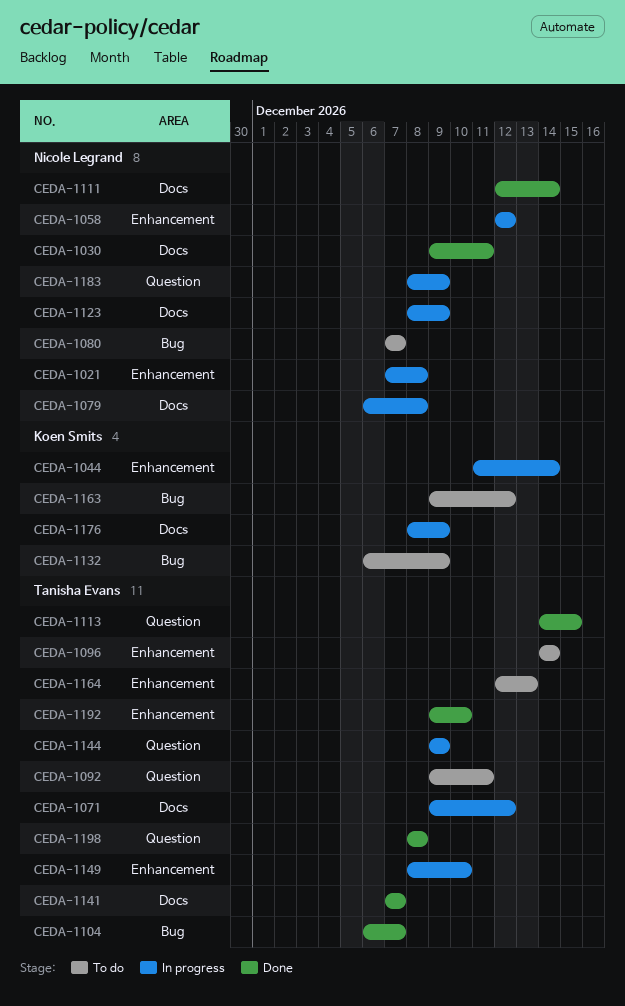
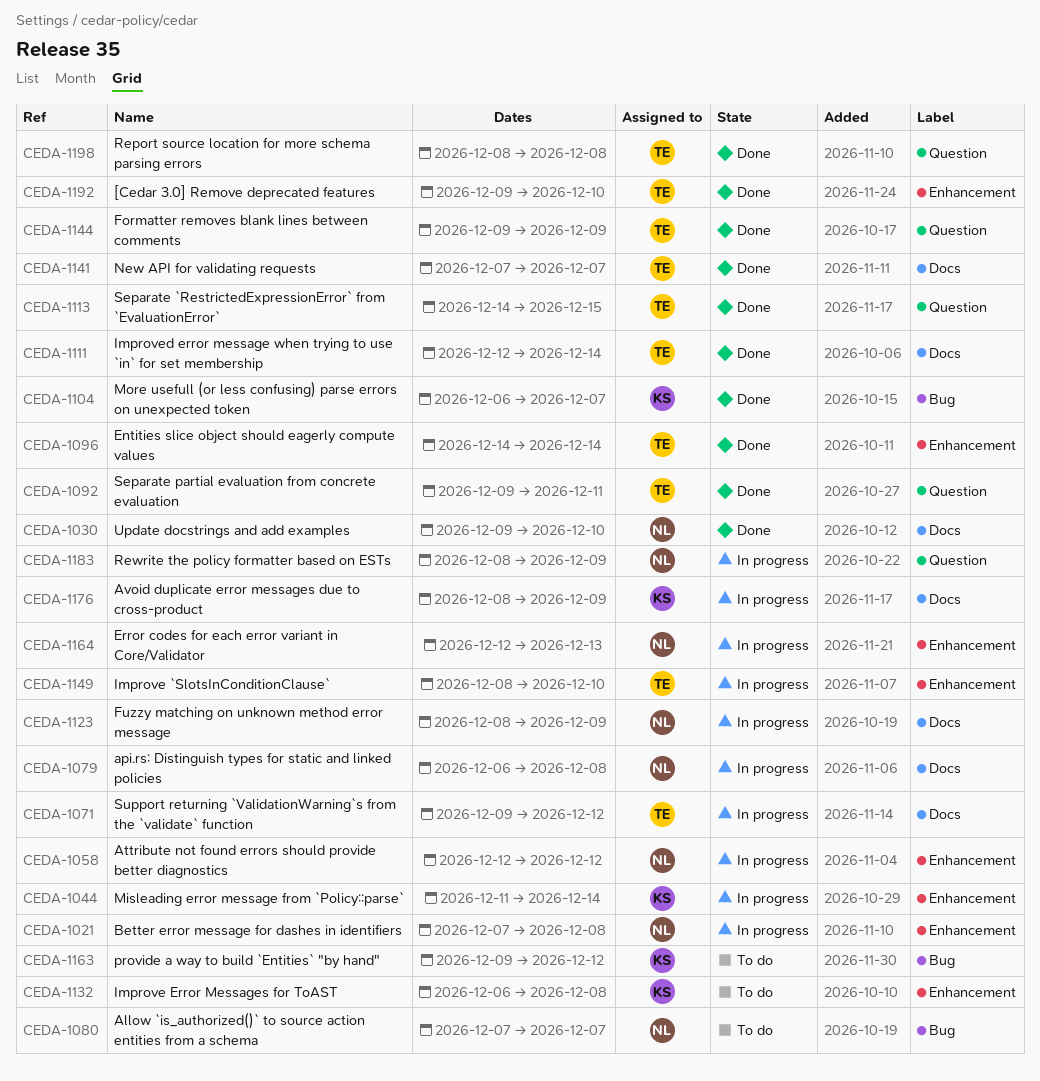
CEDA-1030, due: Dec 11 -> Dec 10
CEDA-1092, status: To do -> Done
CEDA-1096, status: To do -> Done
CEDA-1104, owner: Tanisha Evans -> Koen Smits
CEDA-1111, owner: Nicole Legrand -> Tanisha Evans
CEDA-1132, label: Bug -> Enhancement
CEDA-1132, due: Dec 9 -> Dec 8
CEDA-1144, status: In progress -> Done
CEDA-1164, status: To do -> In progress
CEDA-1164, owner: Tanisha Evans -> Nicole Legrand

